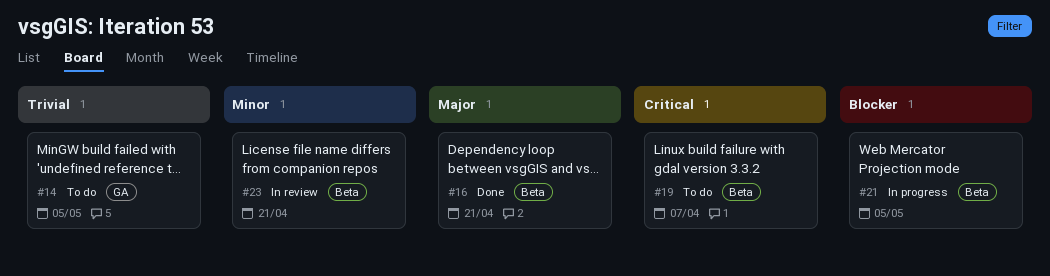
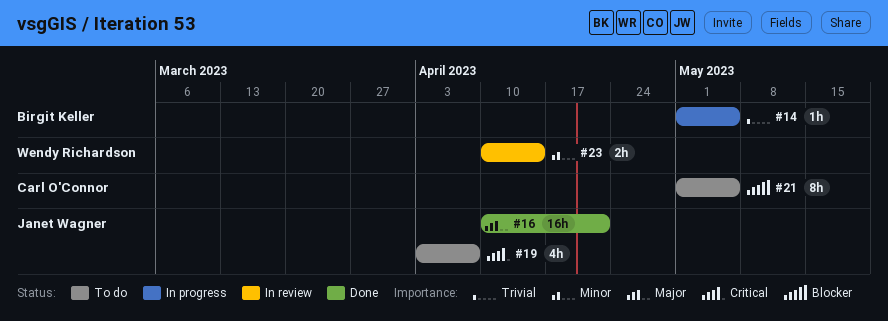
#14, status: To do -> In progress
#21, status: In progress -> To do
#23, due: Apr 21 -> Apr 14

